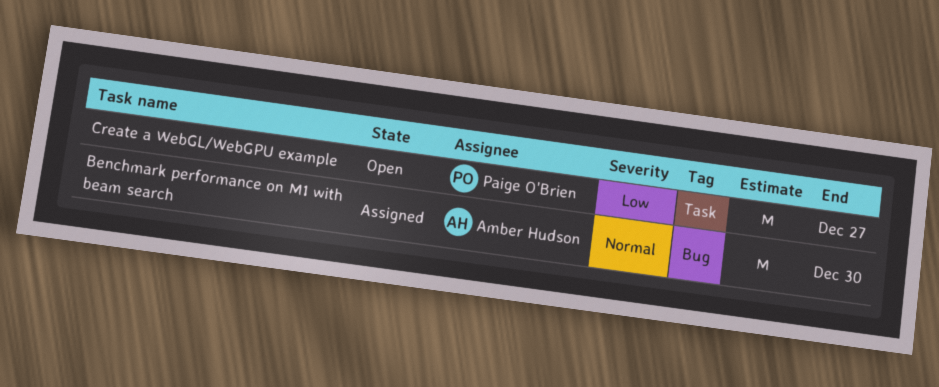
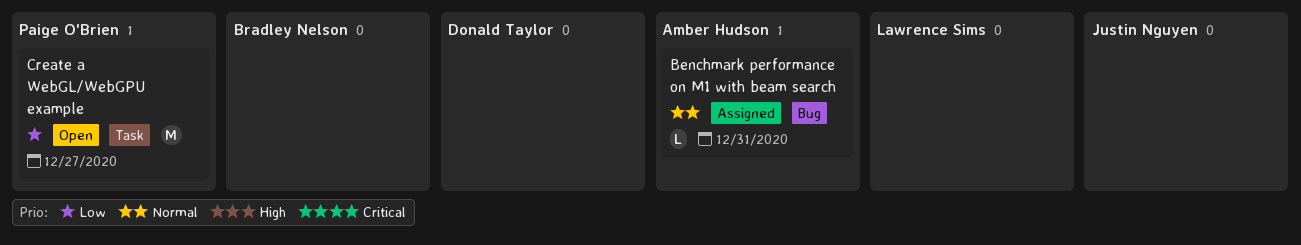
Benchmark performance on M1 with beam search, estimate: M -> L
Benchmark performance on M1 with beam search, due: Dec 30 -> Dec 31

